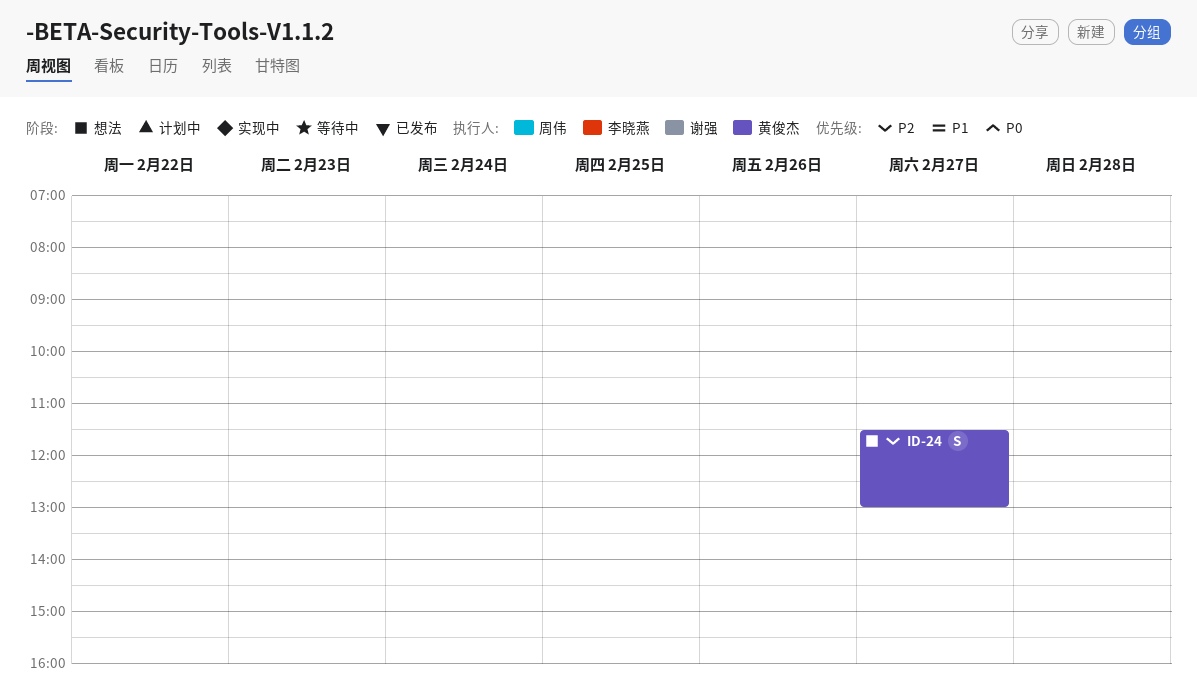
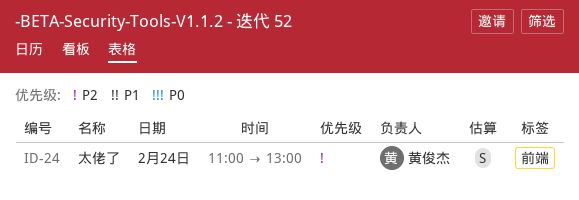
ID-24, day: Feb 27 -> Feb 24
ID-24, begins: 11:30 -> 11:00

